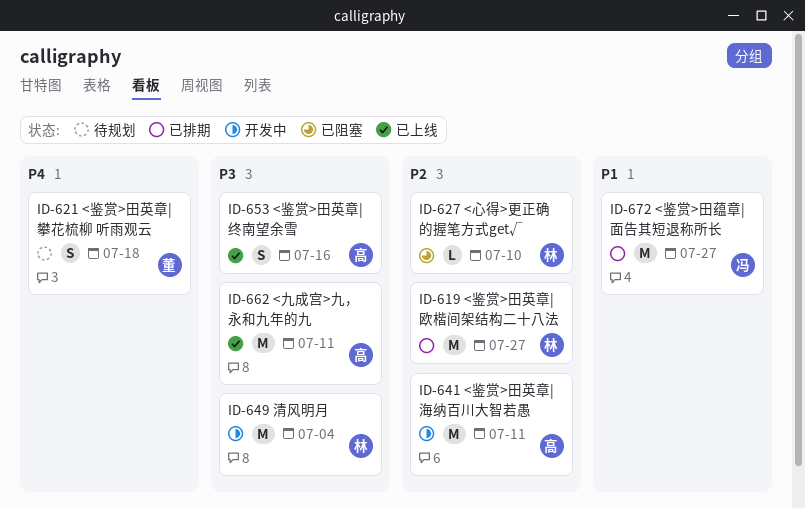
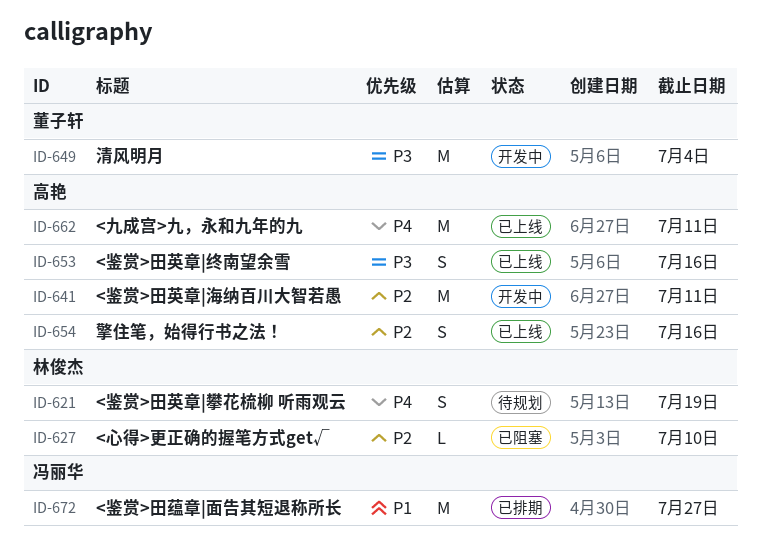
ID-619: present -> none
ID-621, owner: 董子轩 -> 林俊杰
ID-621, due: Jul 18 -> Jul 19
ID-649, owner: 林俊杰 -> 董子轩
ID-654: none -> present
ID-662, priority: P3 -> P4

